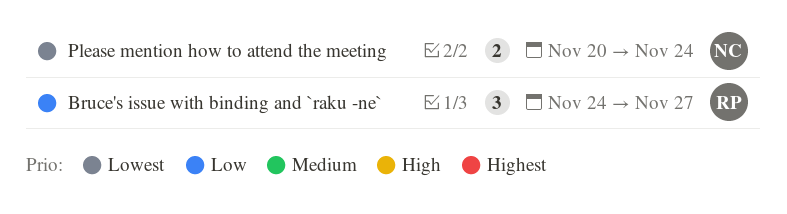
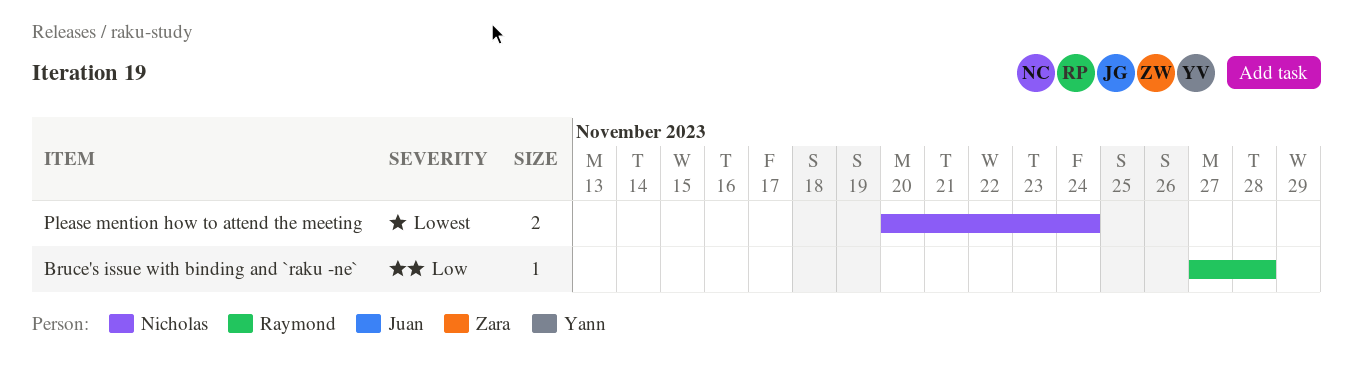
Bruce's issue with binding and `raku -ne`, estimate: 3 -> 1
Bruce's issue with binding and `raku -ne`, start: Nov 24 -> Nov 27
Bruce's issue with binding and `raku -ne`, due: Nov 27 -> Nov 28

